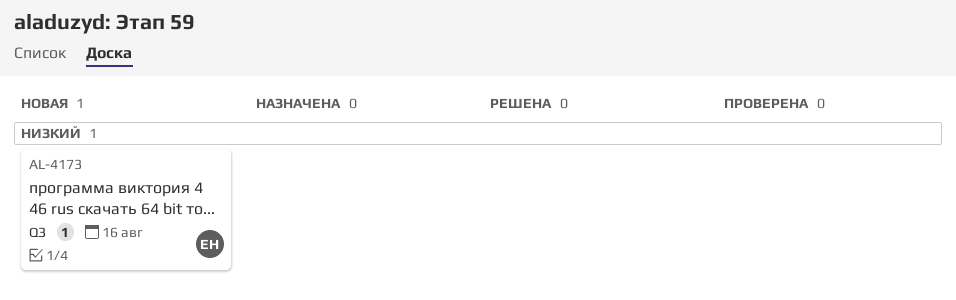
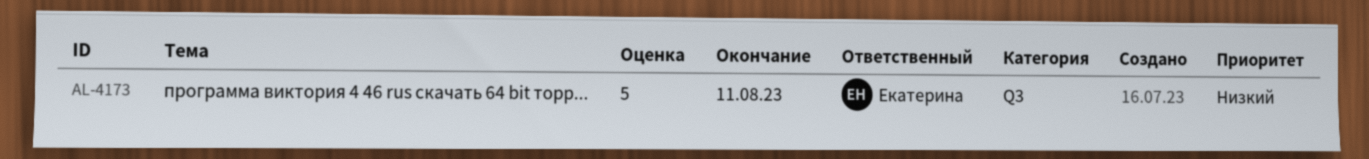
AL-4173, estimate: 1 -> 5
AL-4173, due: Aug 16 -> Aug 11

